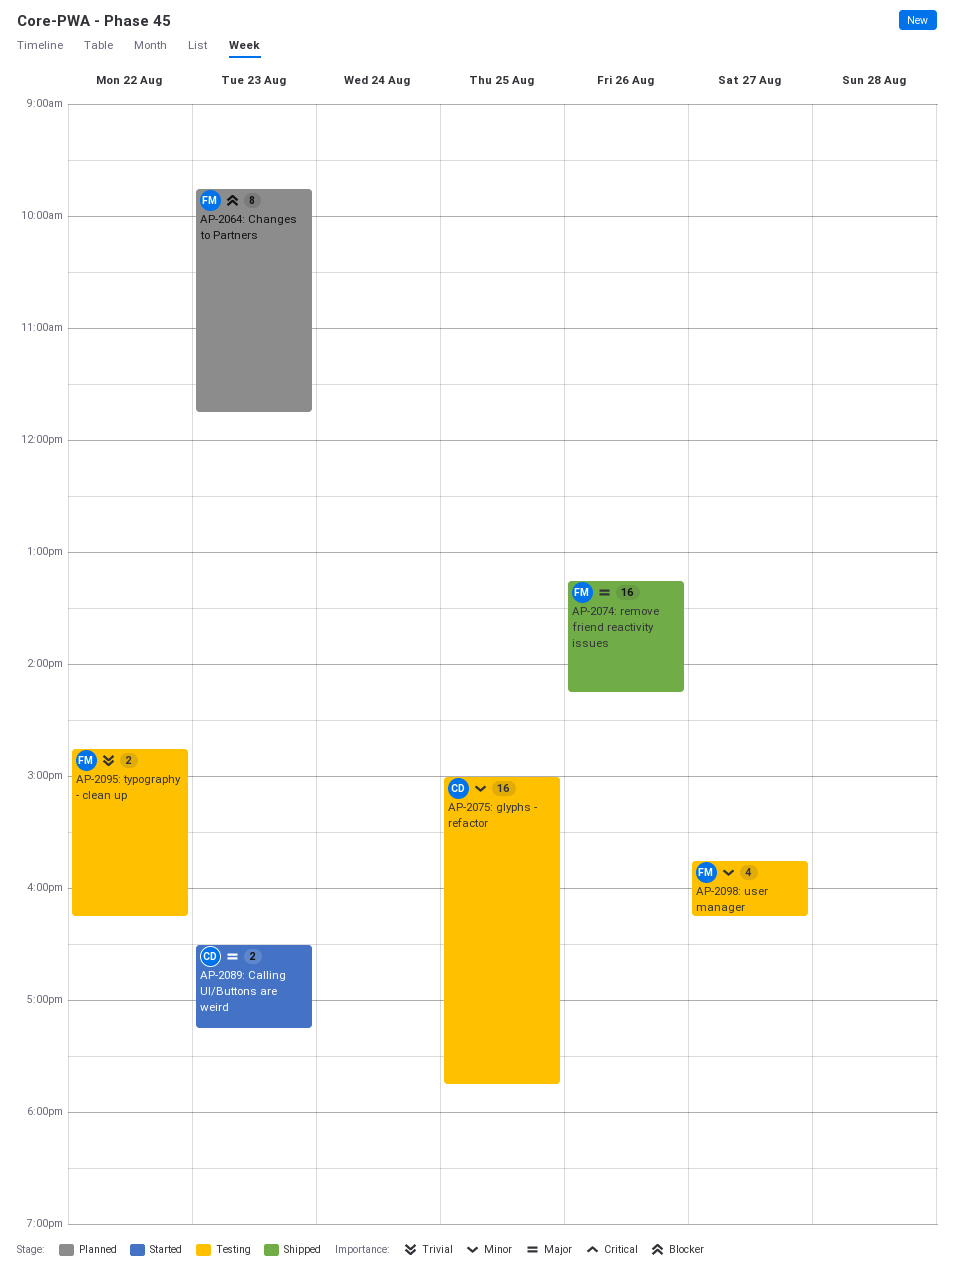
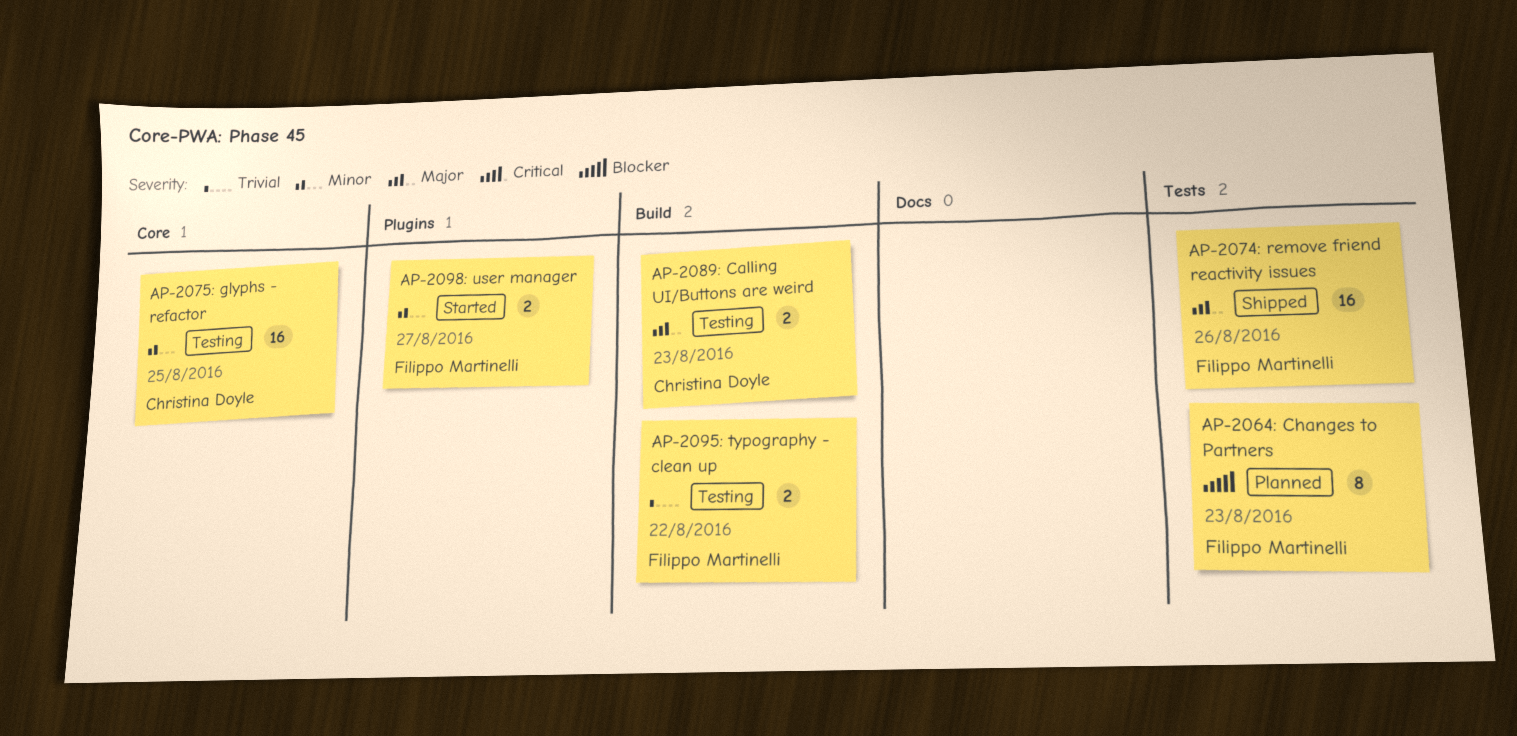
AP-2089: Calling UI/Buttons are weird, status: Started -> Testing
AP-2098: user manager, status: Testing -> Started
AP-2098: user manager, estimate: 4 -> 2

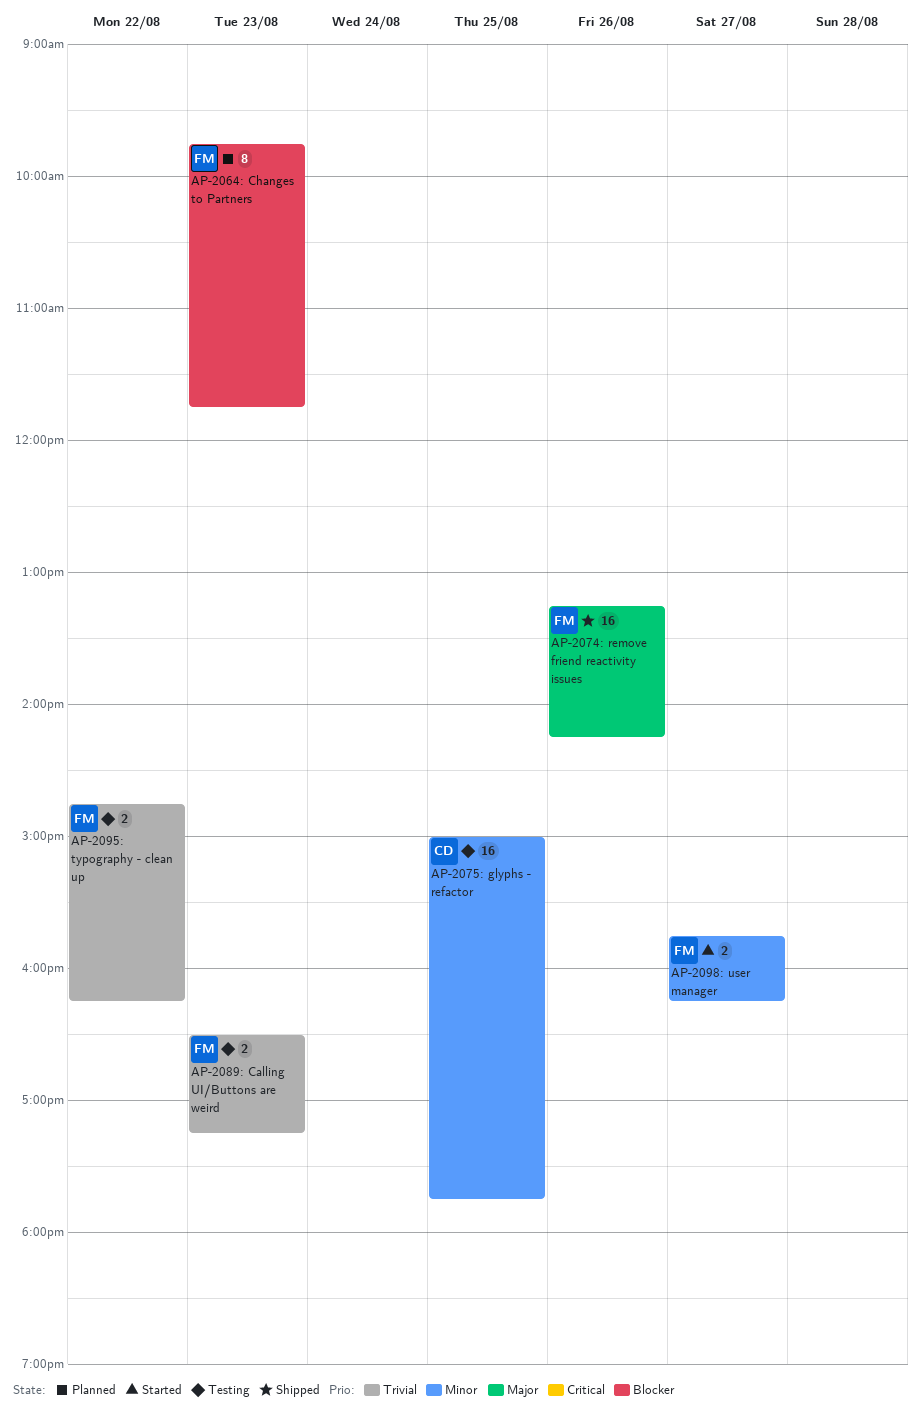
AP-2089: Calling UI/Buttons are weird, owner: Christina Doyle -> Filippo Martinelli
AP-2089: Calling UI/Buttons are weird, priority: Major -> Trivial

